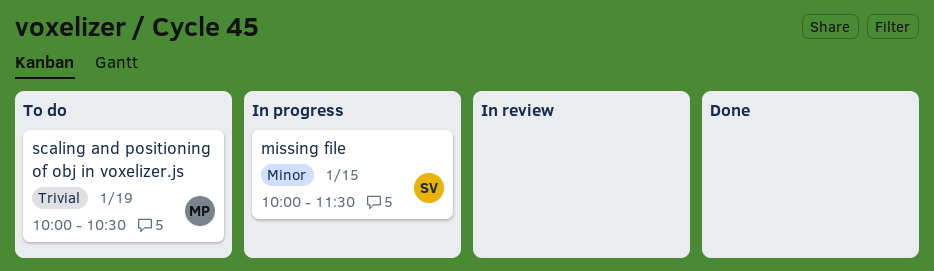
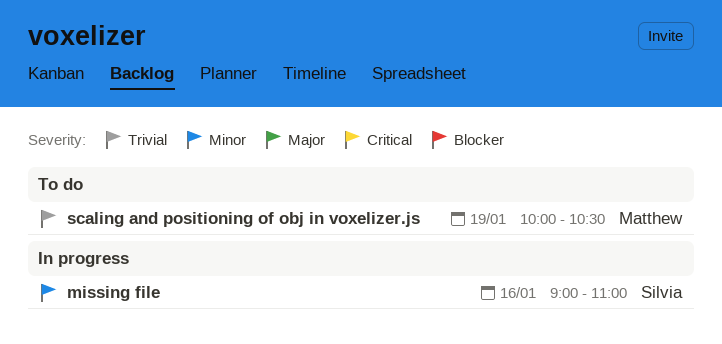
missing file, day: Jan 15 -> Jan 16
missing file, begins: 10:00 -> 09:00
missing file, ends: 11:30 -> 11:00

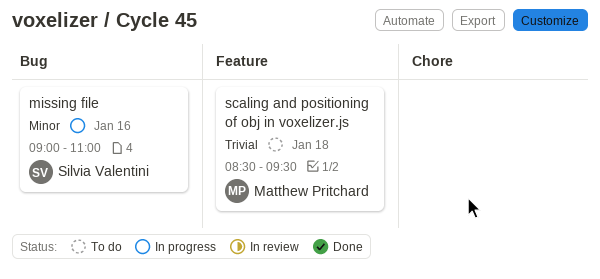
scaling and positioning of obj in voxelizer.js, day: Jan 19 -> Jan 18
scaling and positioning of obj in voxelizer.js, begins: 10:00 -> 08:30
scaling and positioning of obj in voxelizer.js, ends: 10:30 -> 09:30

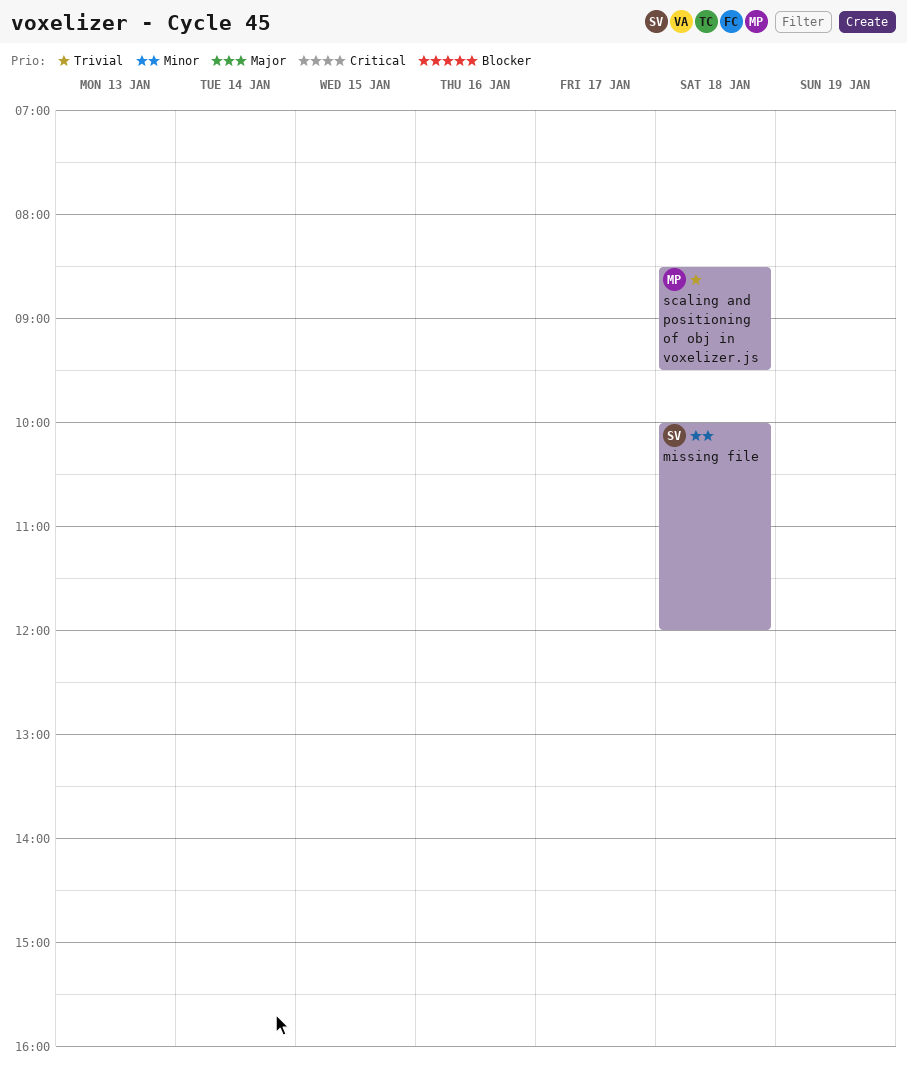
missing file, day: Jan 16 -> Jan 18
missing file, begins: 09:00 -> 10:00
missing file, ends: 11:00 -> 12:00

